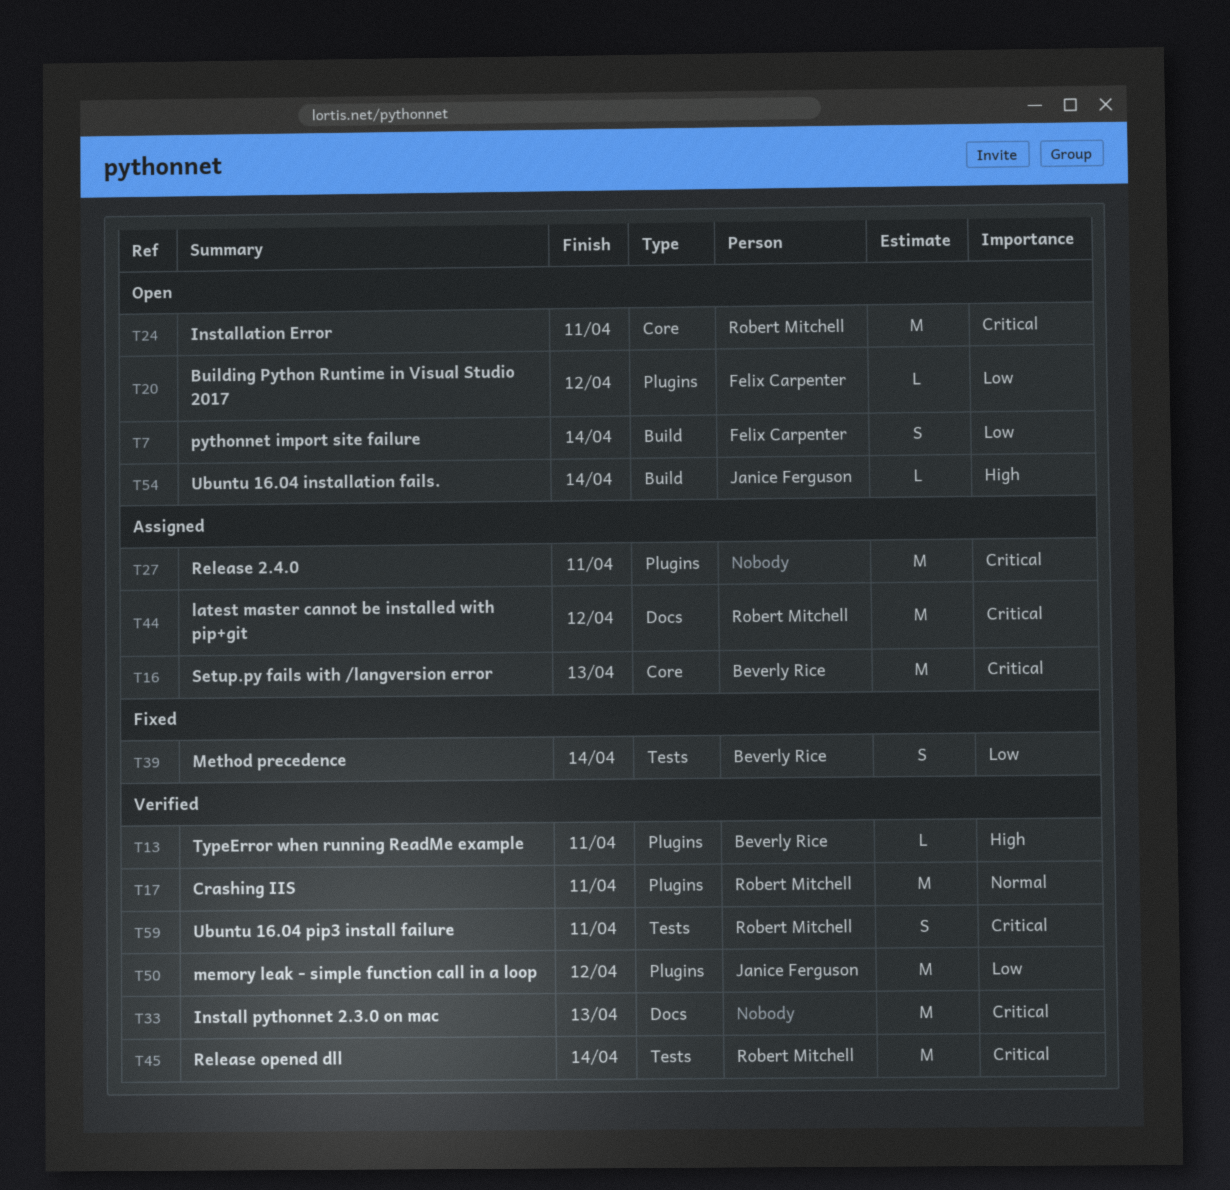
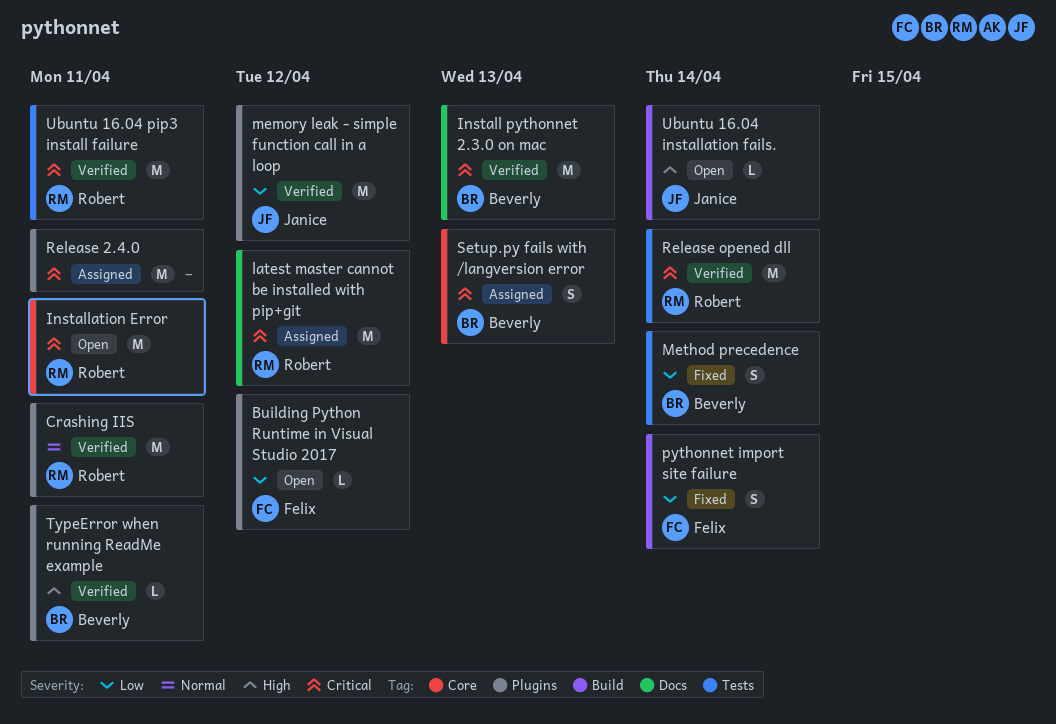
Install pythonnet 2.3.0 on mac, owner: none -> Beverly Rice
pythonnet import site failure, status: Open -> Fixed
Setup.py fails with /langversion error, estimate: M -> S
Ubuntu 16.04 pip3 install failure, estimate: S -> M

